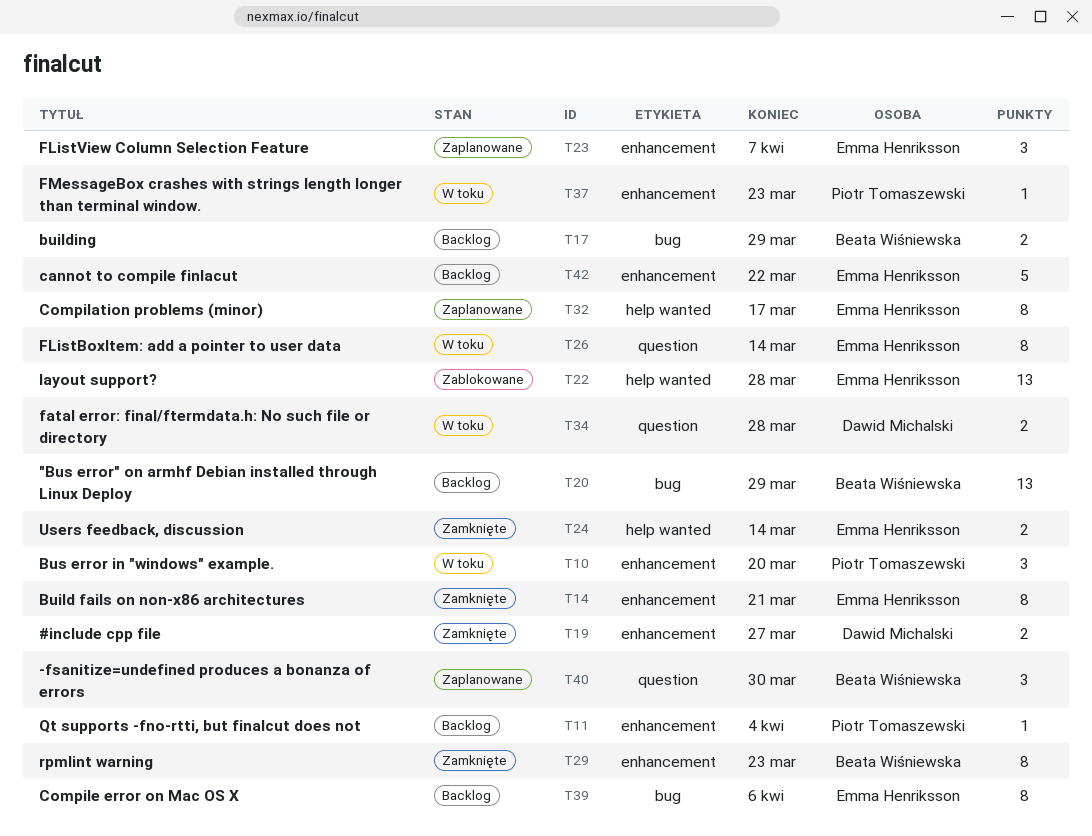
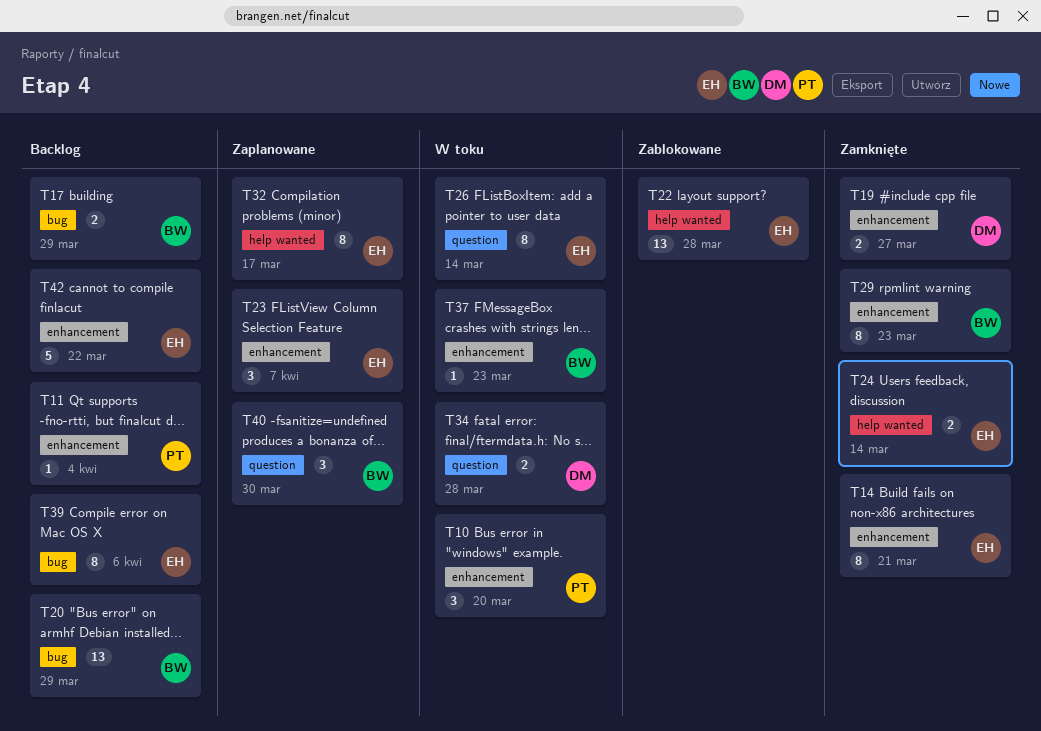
T37, owner: Piotr Tomaszewski -> Beata Wiśniewska

